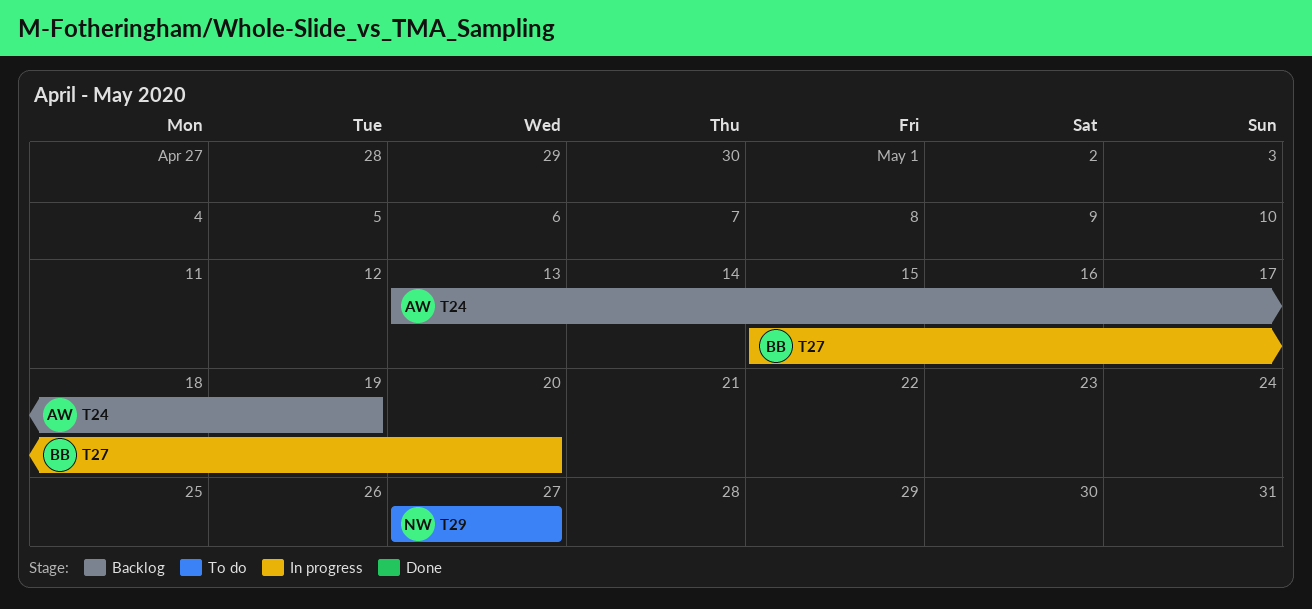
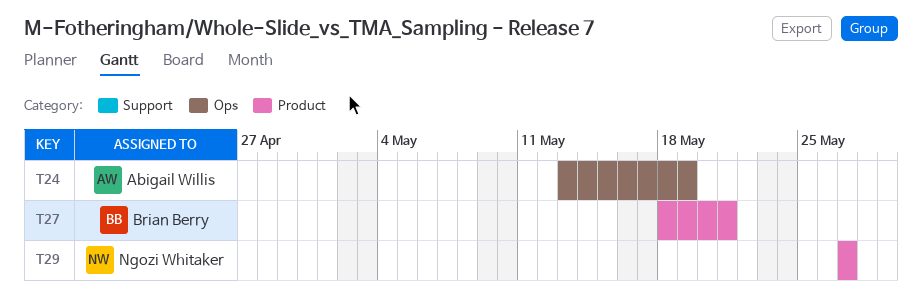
T27, start: May 15 -> May 18
T27, due: May 20 -> May 21

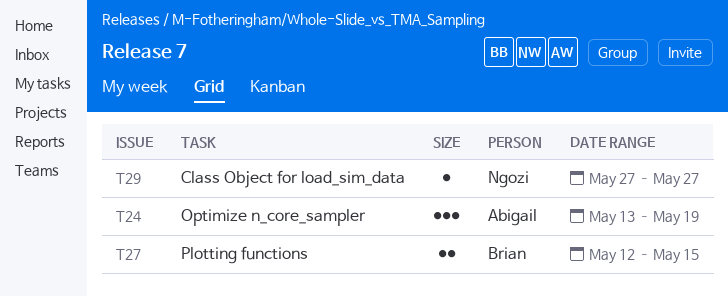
T27, start: May 18 -> May 12
T27, due: May 21 -> May 15

